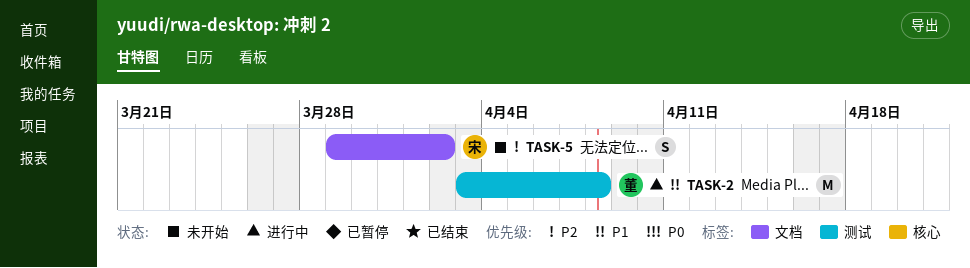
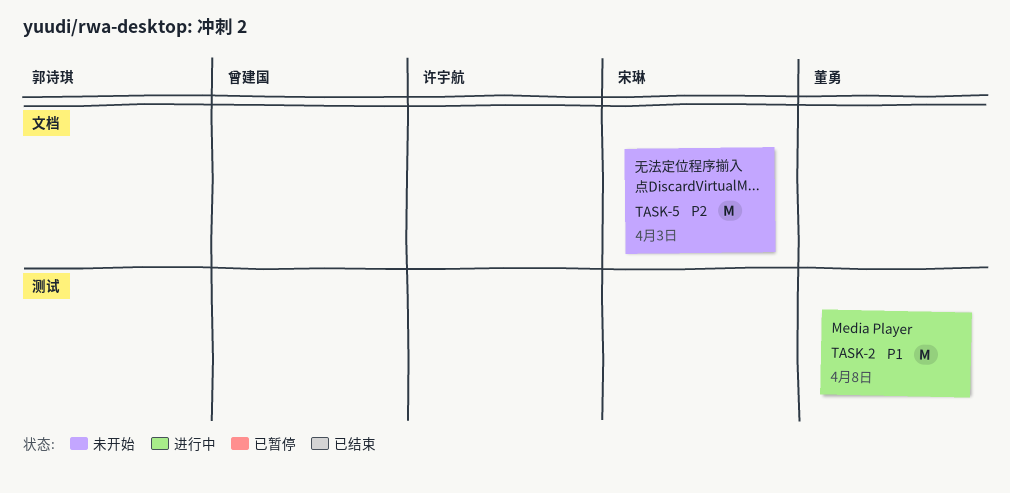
TASK-5, estimate: S -> M
TASK-5, due: Apr 2 -> Apr 3

